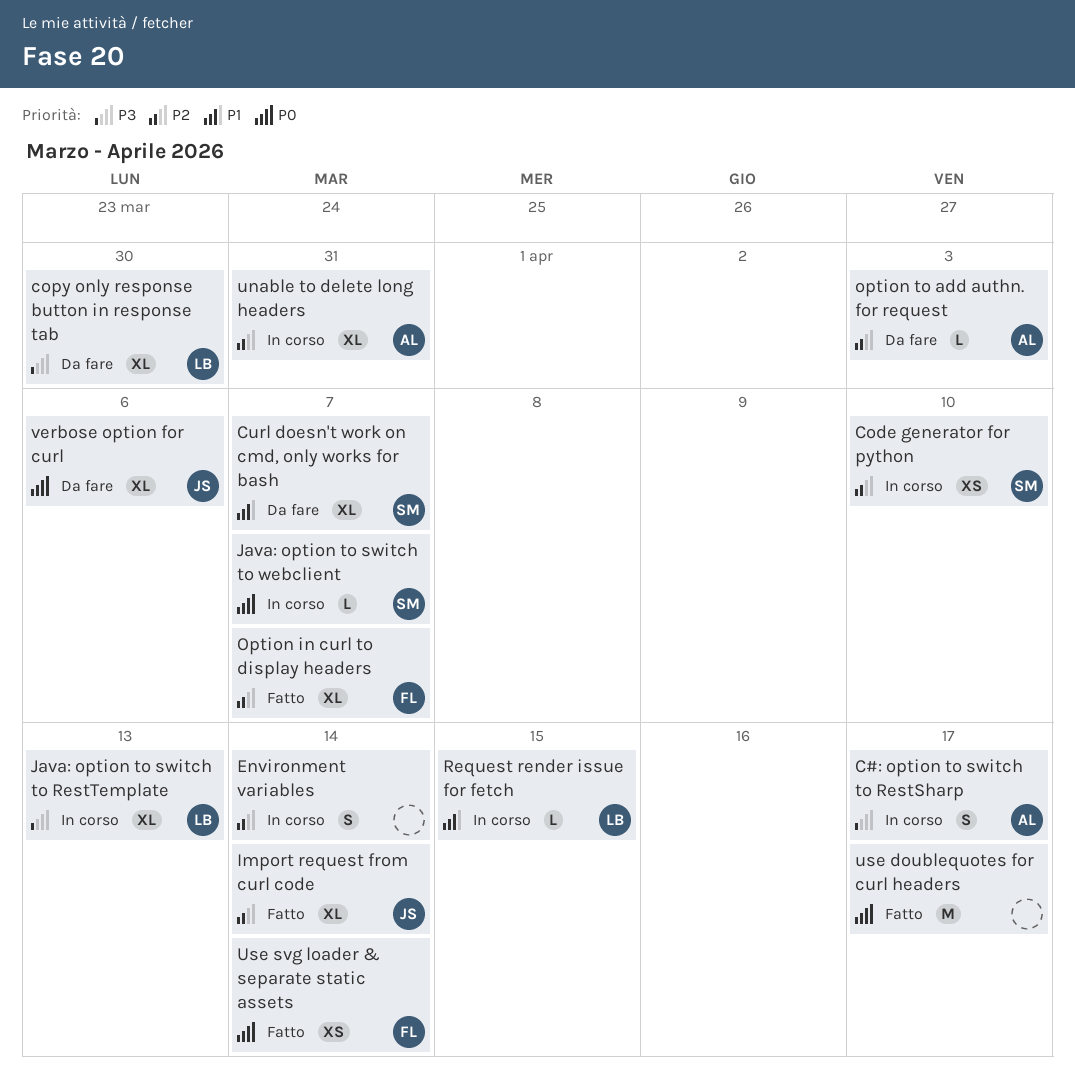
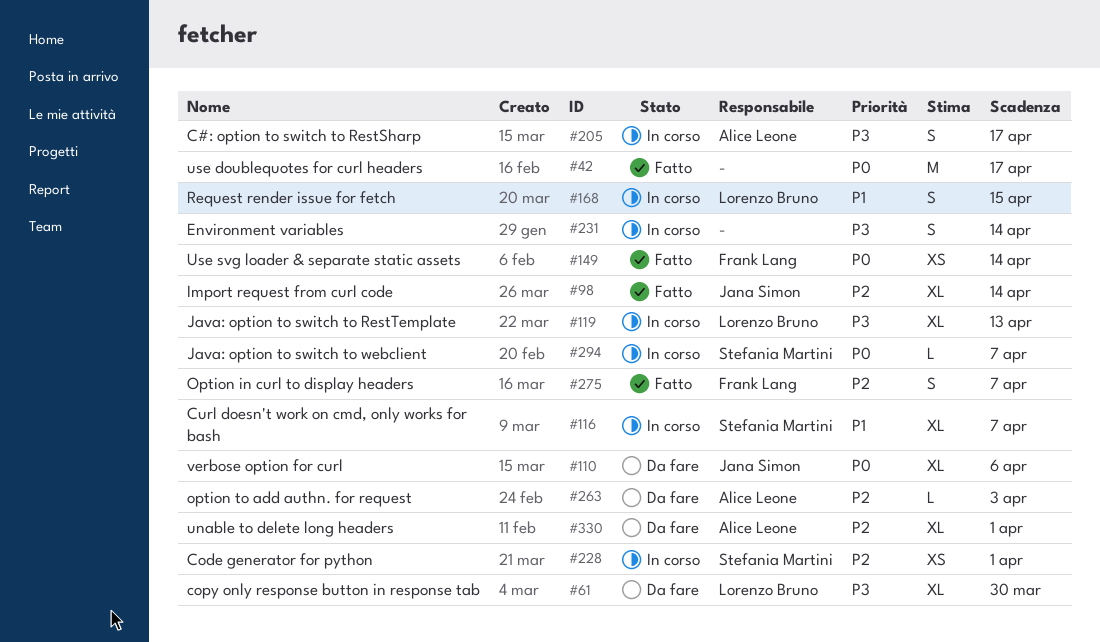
Code generator for python, due: Apr 10 -> Apr 1
Curl doesn't work on cmd, only works for bash, status: Da fare -> In corso
Environment variables, priority: P2 -> P3
Option in curl to display headers, estimate: XL -> S
Request render issue for fetch, estimate: L -> S
unable to delete long headers, status: In corso -> Da fare
unable to delete long headers, due: Mar 31 -> Apr 1

